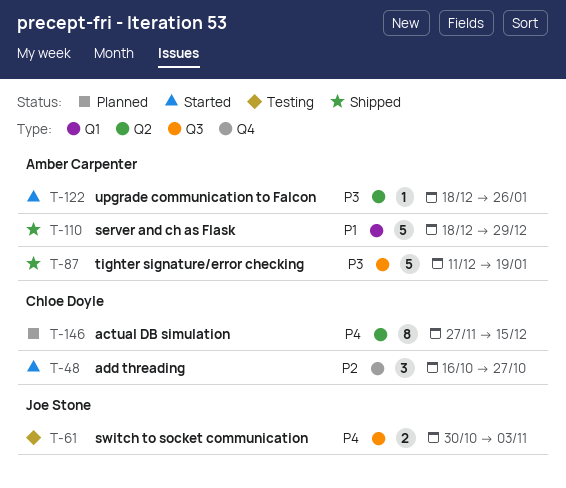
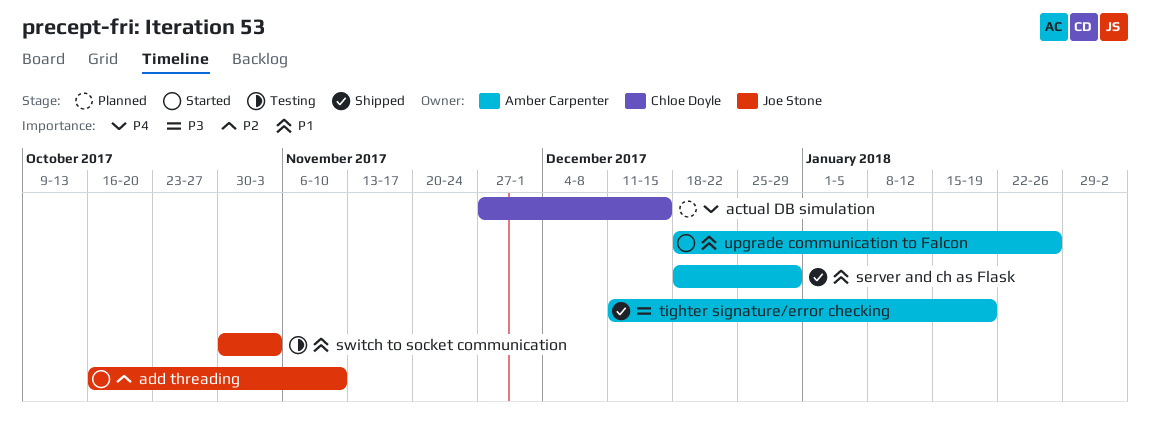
add threading, owner: Chloe Doyle -> Joe Stone
add threading, due: Oct 27 -> Nov 10
switch to socket communication, priority: P4 -> P1
upgrade communication to Falcon, priority: P3 -> P1

